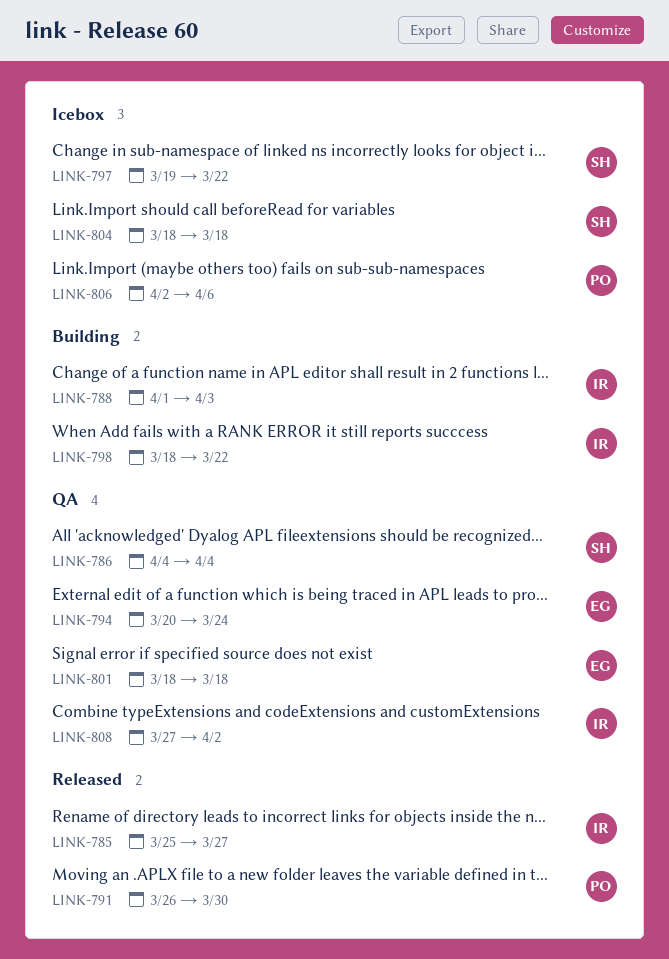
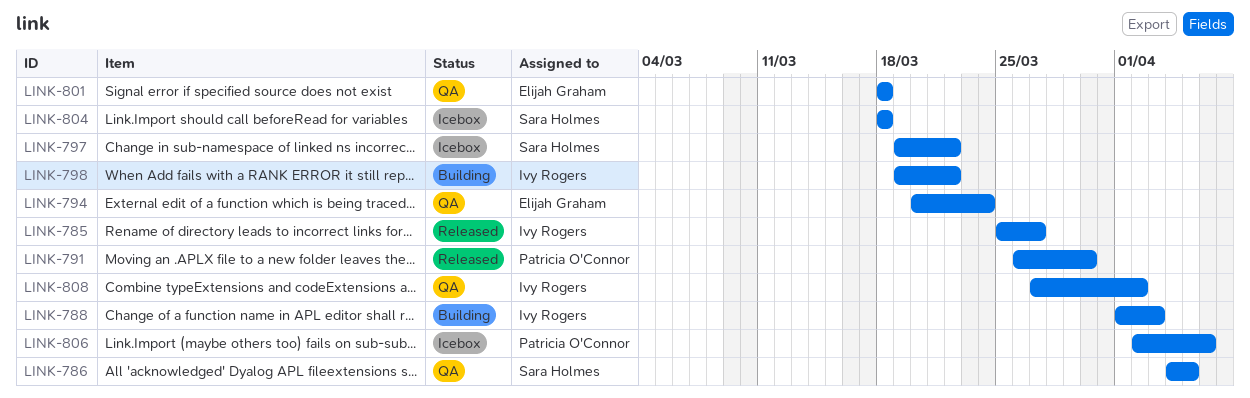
LINK-786, due: Apr 4 -> Apr 5
LINK-798, start: Mar 18 -> Mar 19

